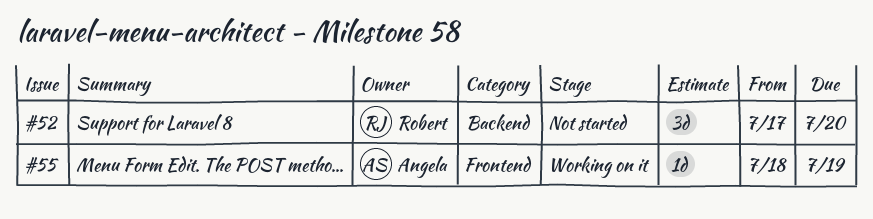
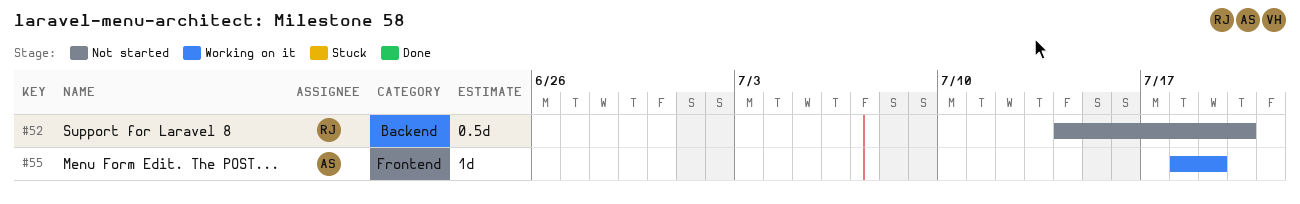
#52, estimate: 3d -> 0.5d
#52, start: Jul 17 -> Jul 14

